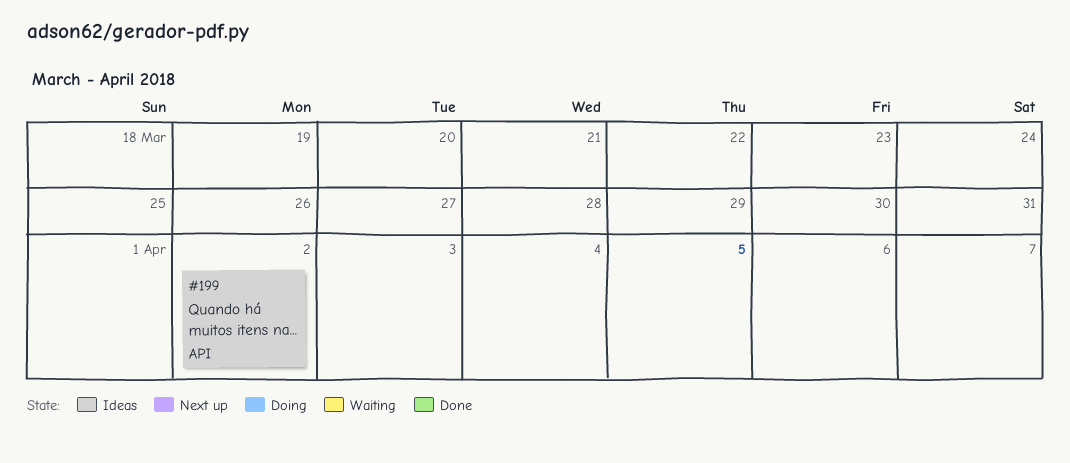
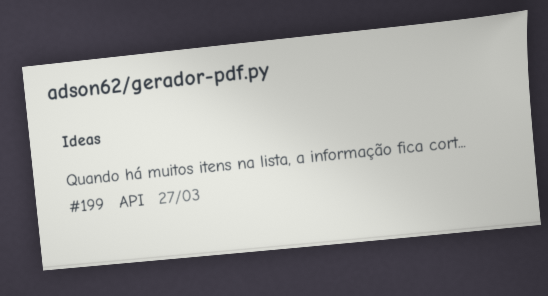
#199, due: Apr 2 -> Mar 27

